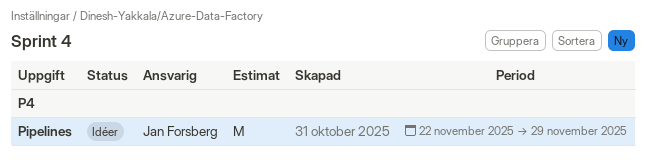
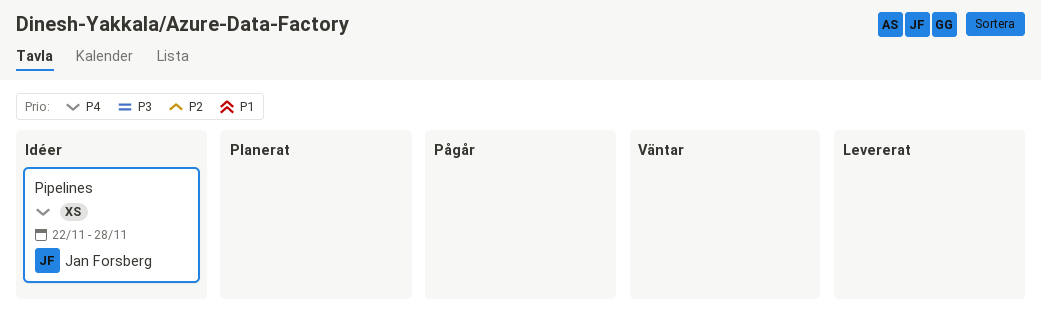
Pipelines, estimate: M -> XS
Pipelines, due: Nov 29 -> Nov 28

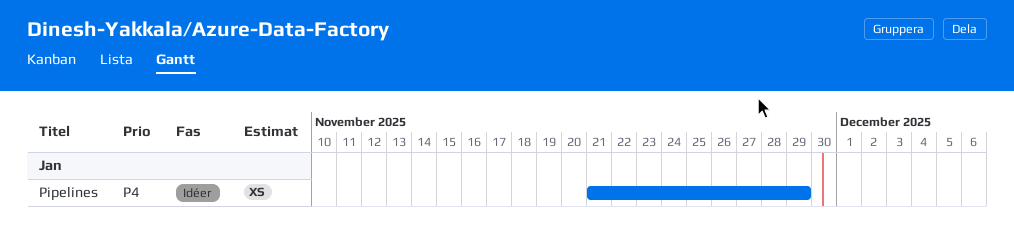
Pipelines, start: Nov 22 -> Nov 21
Pipelines, due: Nov 28 -> Nov 29

